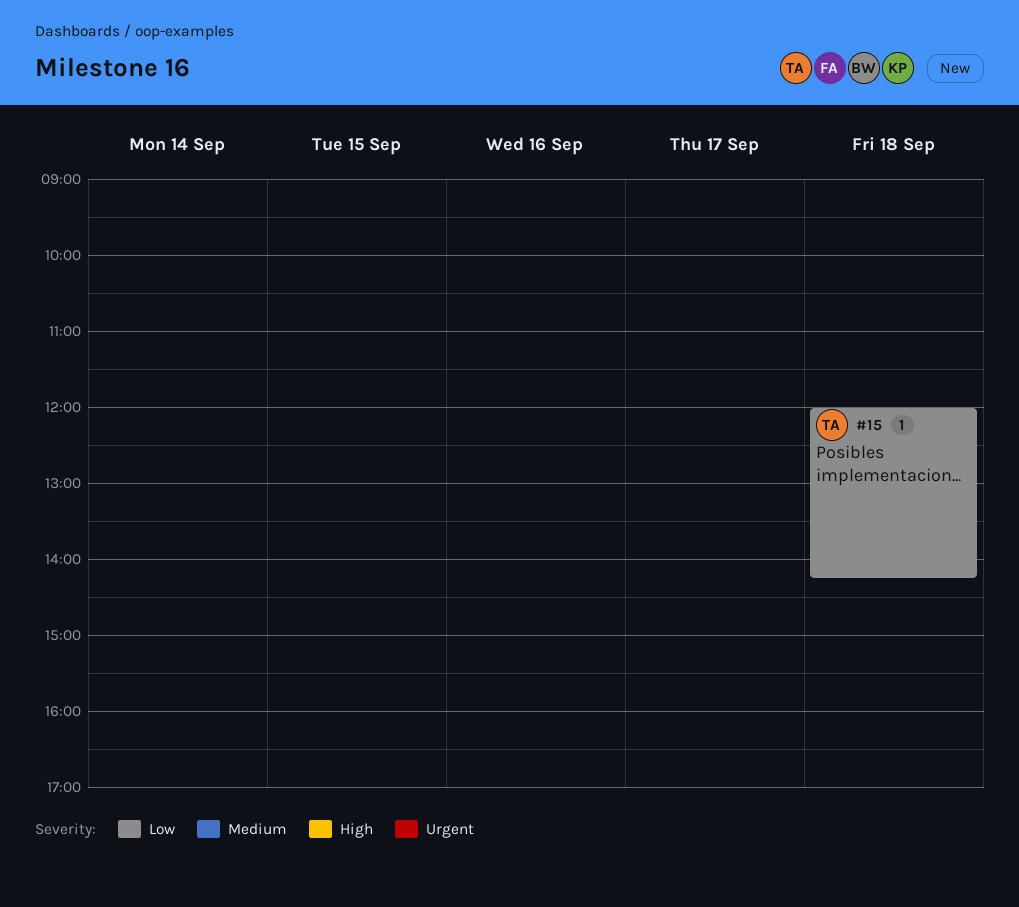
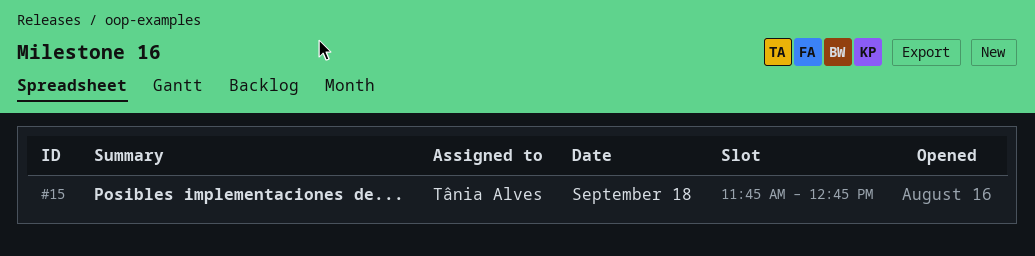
#15, begins: 12:00 -> 11:45
#15, ends: 14:15 -> 12:45

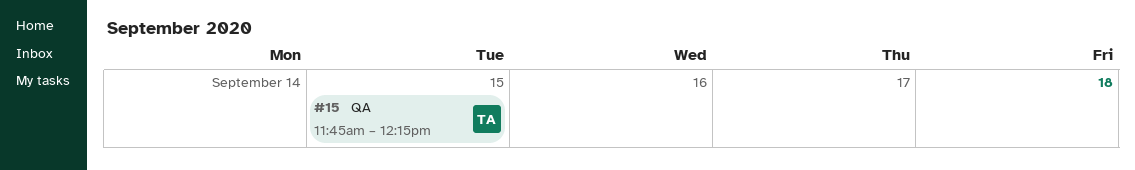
#15, day: Sep 18 -> Sep 15
#15, ends: 12:45 -> 12:15

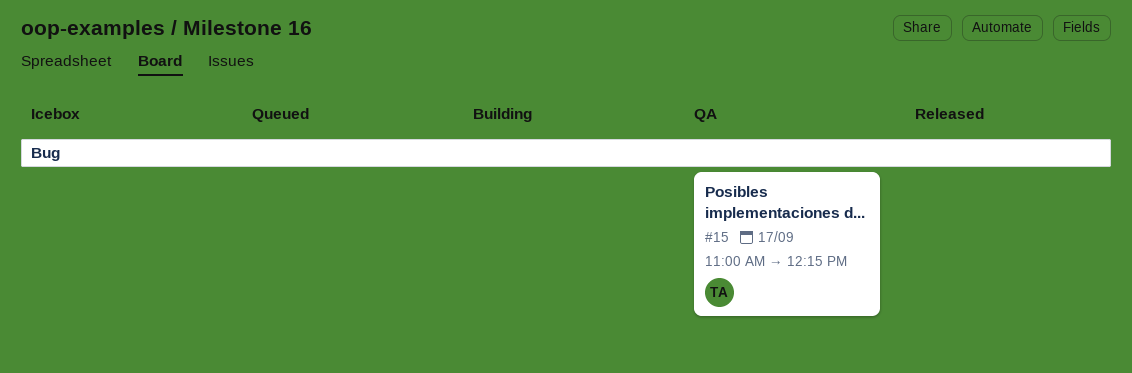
#15, day: Sep 15 -> Sep 17
#15, begins: 11:45 -> 11:00

